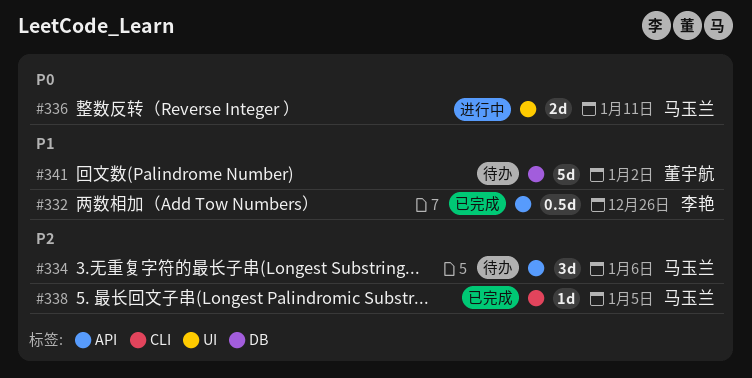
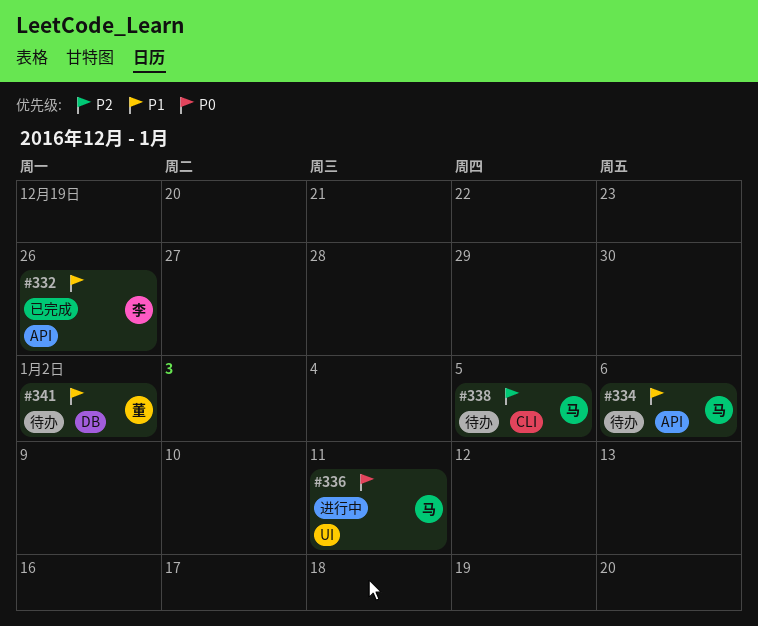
#334, priority: P2 -> P1
#338, status: 已完成 -> 待办

